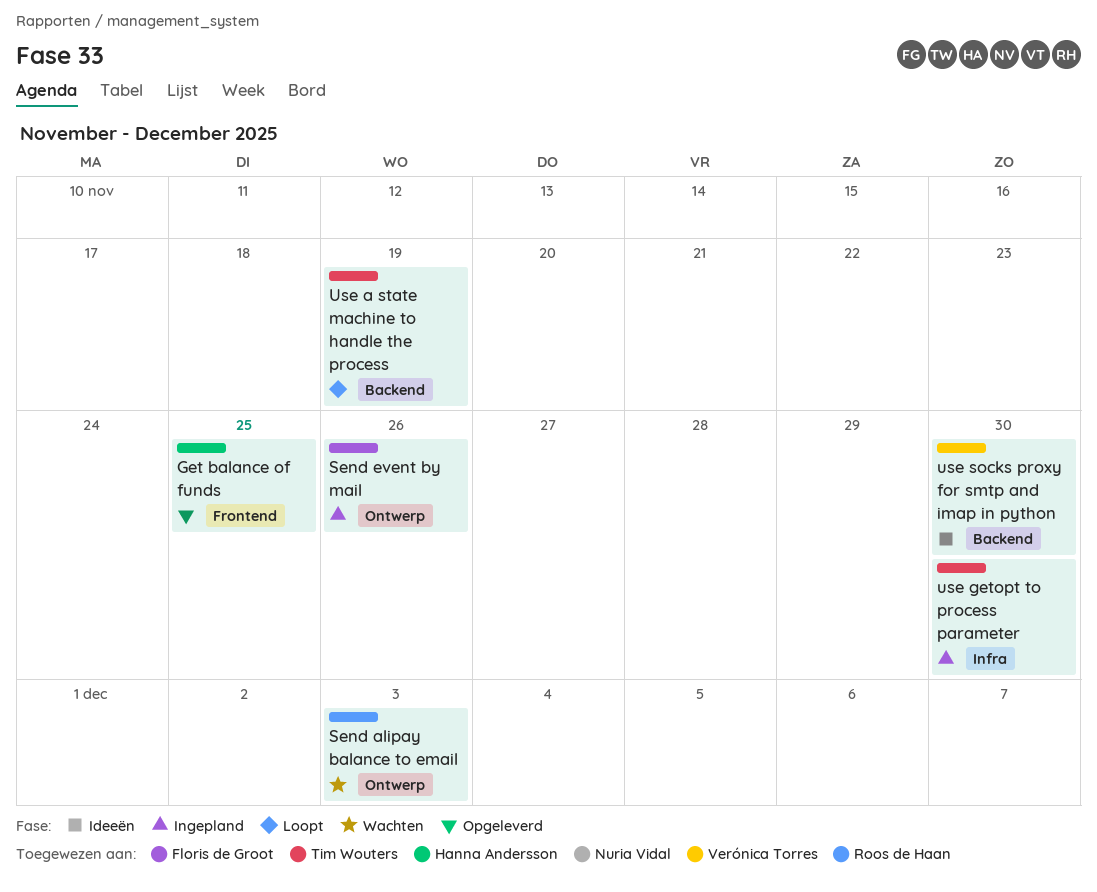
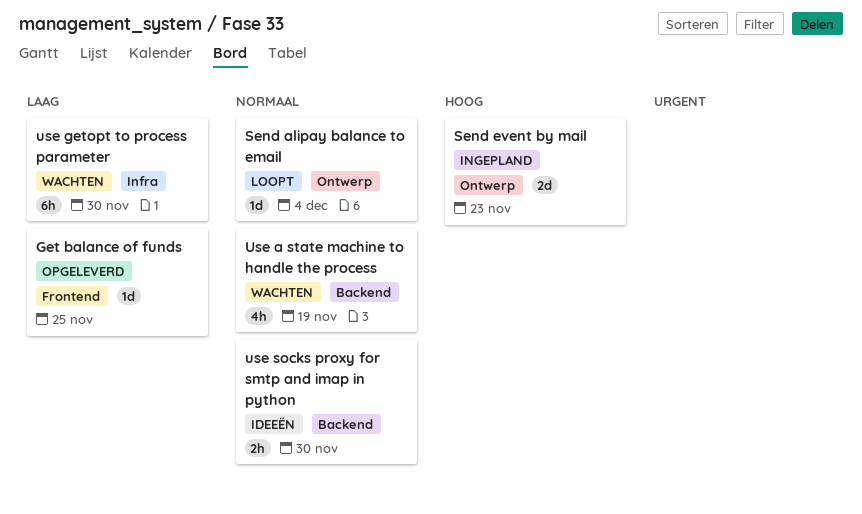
Send alipay balance to email, status: Wachten -> Loopt
Send alipay balance to email, due: Dec 3 -> Dec 4
Send event by mail, due: Nov 26 -> Nov 23
Use a state machine to handle the process, status: Loopt -> Wachten
use getopt to process parameter, status: Ingepland -> Wachten

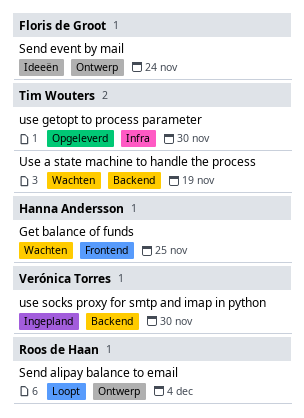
Get balance of funds, status: Opgeleverd -> Wachten
Send event by mail, status: Ingepland -> Ideeën
Send event by mail, due: Nov 23 -> Nov 24
use getopt to process parameter, status: Wachten -> Opgeleverd
use socks proxy for smtp and imap in python, status: Ideeën -> Ingepland

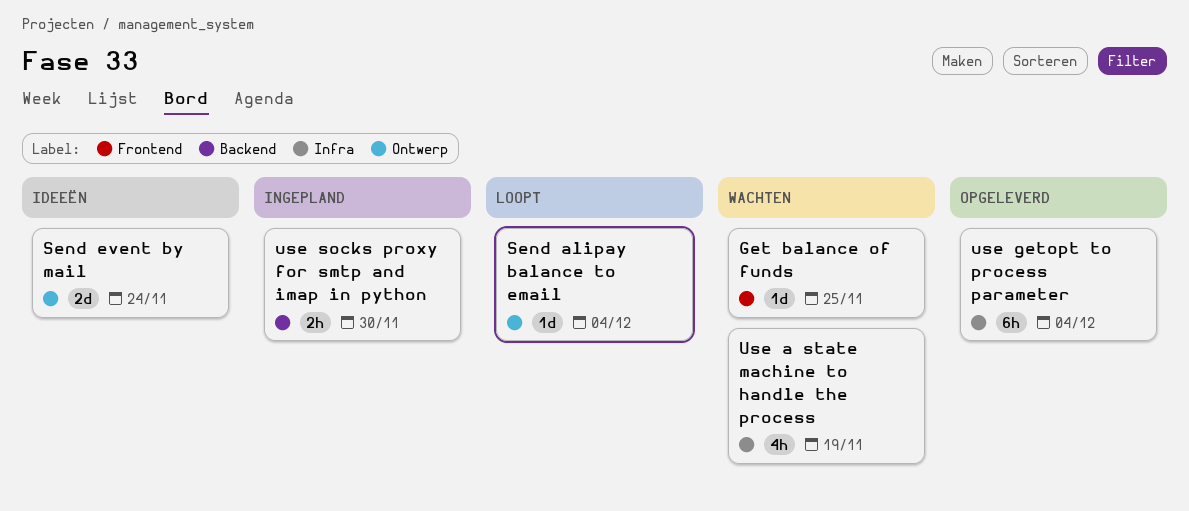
Use a state machine to handle the process, label: Backend -> Infra
use getopt to process parameter, due: Nov 30 -> Dec 4

